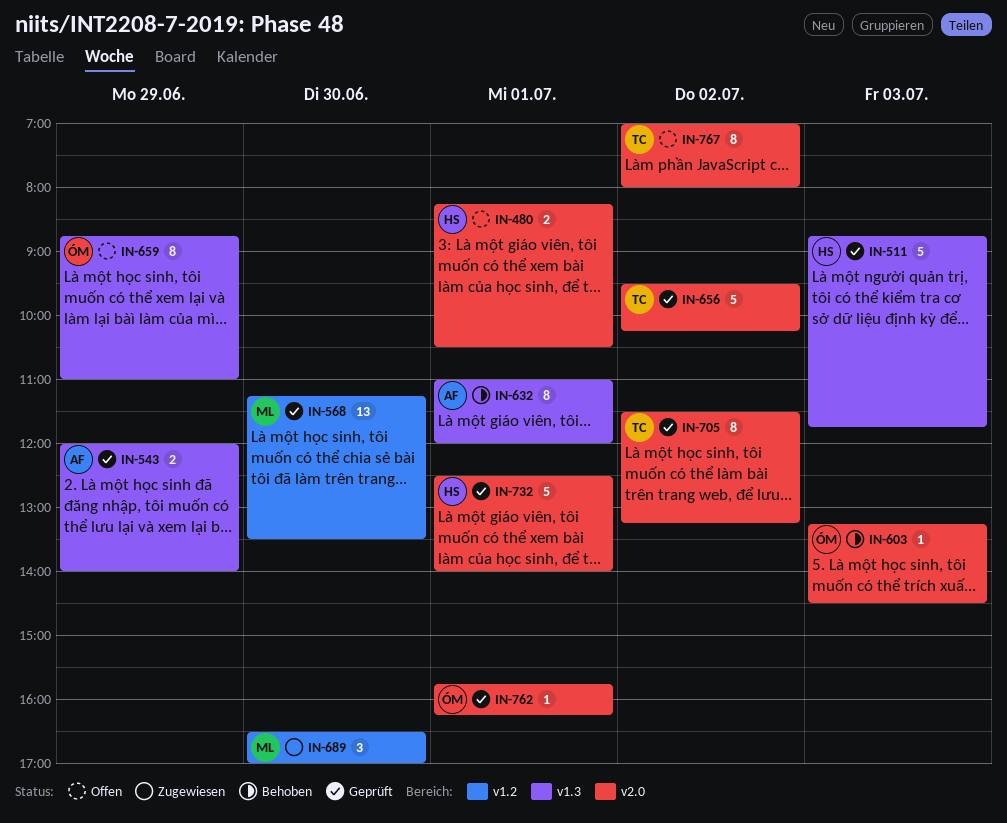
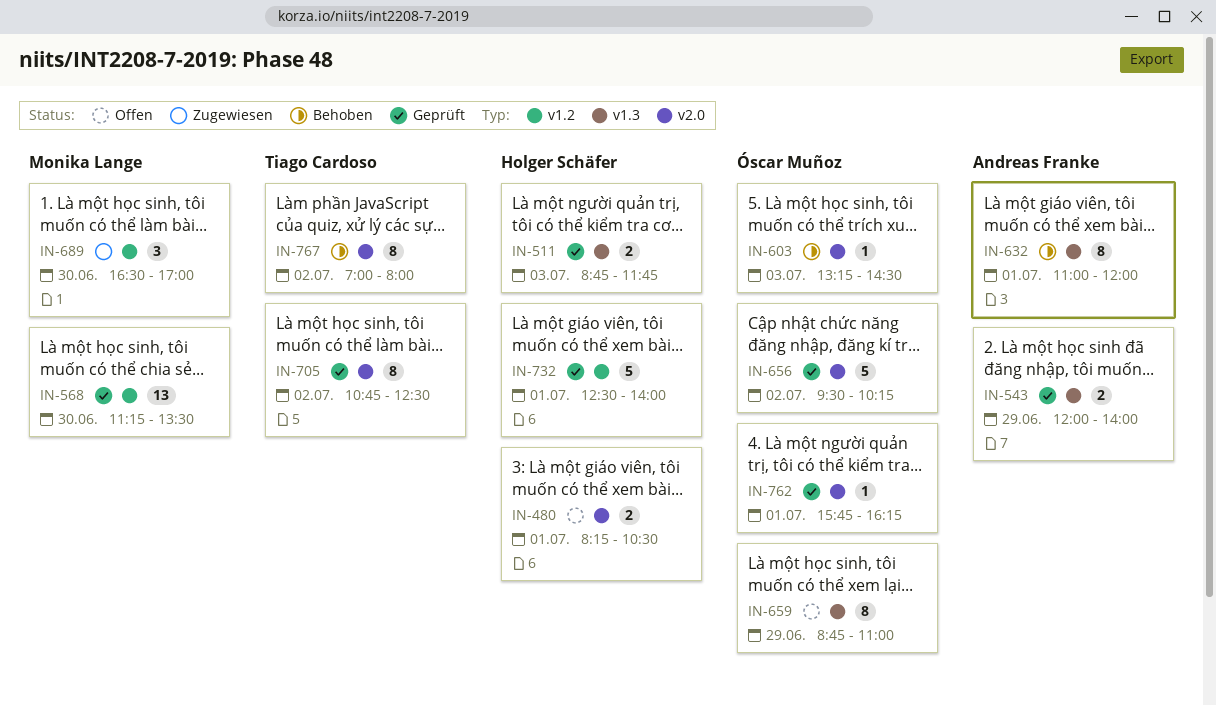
IN-511, estimate: 5 -> 2
IN-656, owner: Tiago Cardoso -> Óscar Muñoz
IN-705, begins: 11:30 -> 10:45
IN-705, ends: 13:15 -> 12:30
IN-732, label: v2.0 -> v1.2
IN-767, status: Offen -> Behoben

